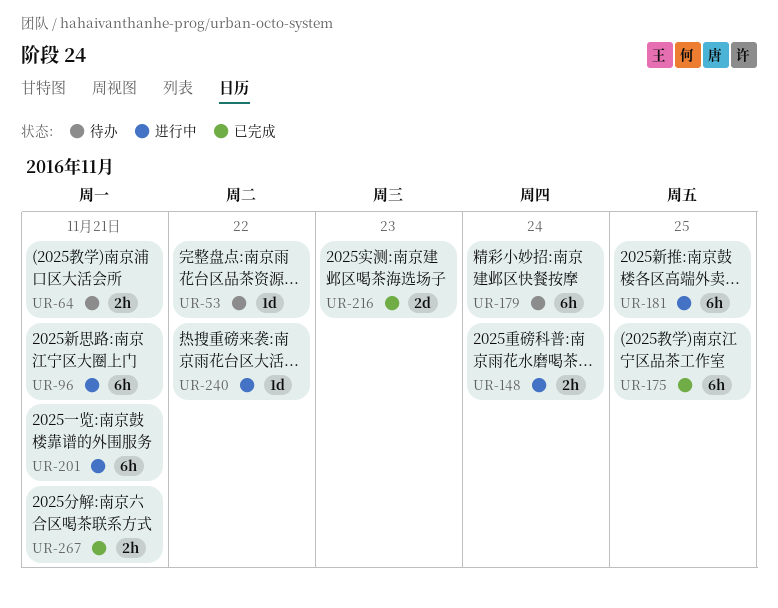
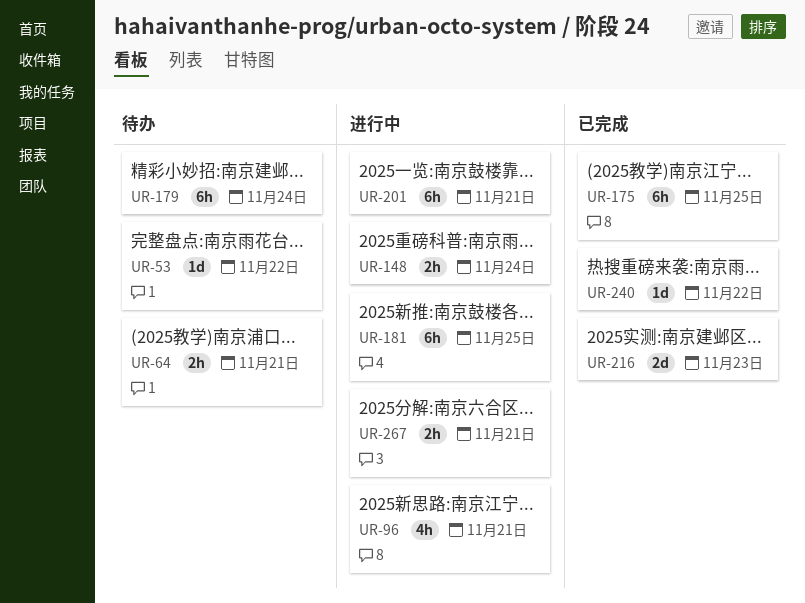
UR-96, estimate: 6h -> 4h
UR-240, status: 进行中 -> 已完成
UR-267, status: 已完成 -> 进行中

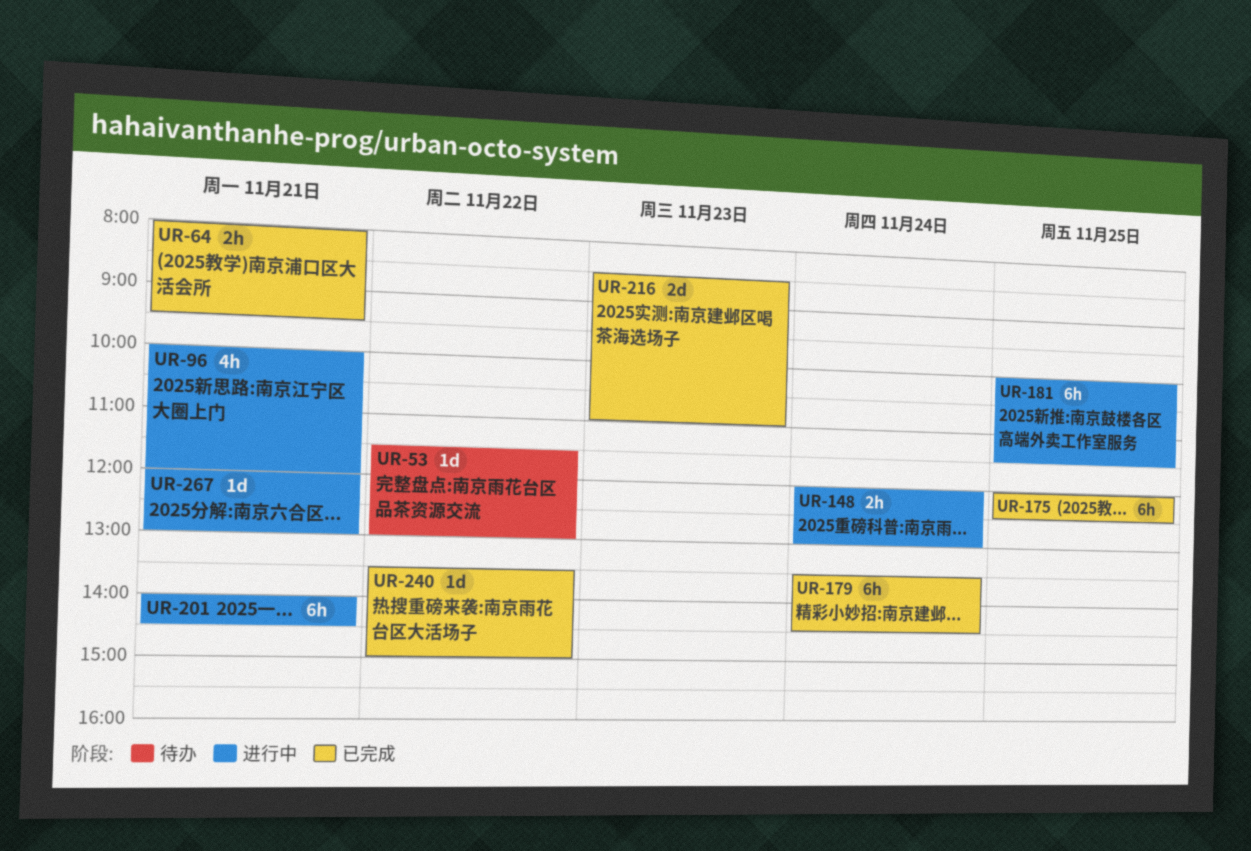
UR-64, status: 待办 -> 已完成
UR-179, status: 待办 -> 已完成
UR-267, estimate: 2h -> 1d

